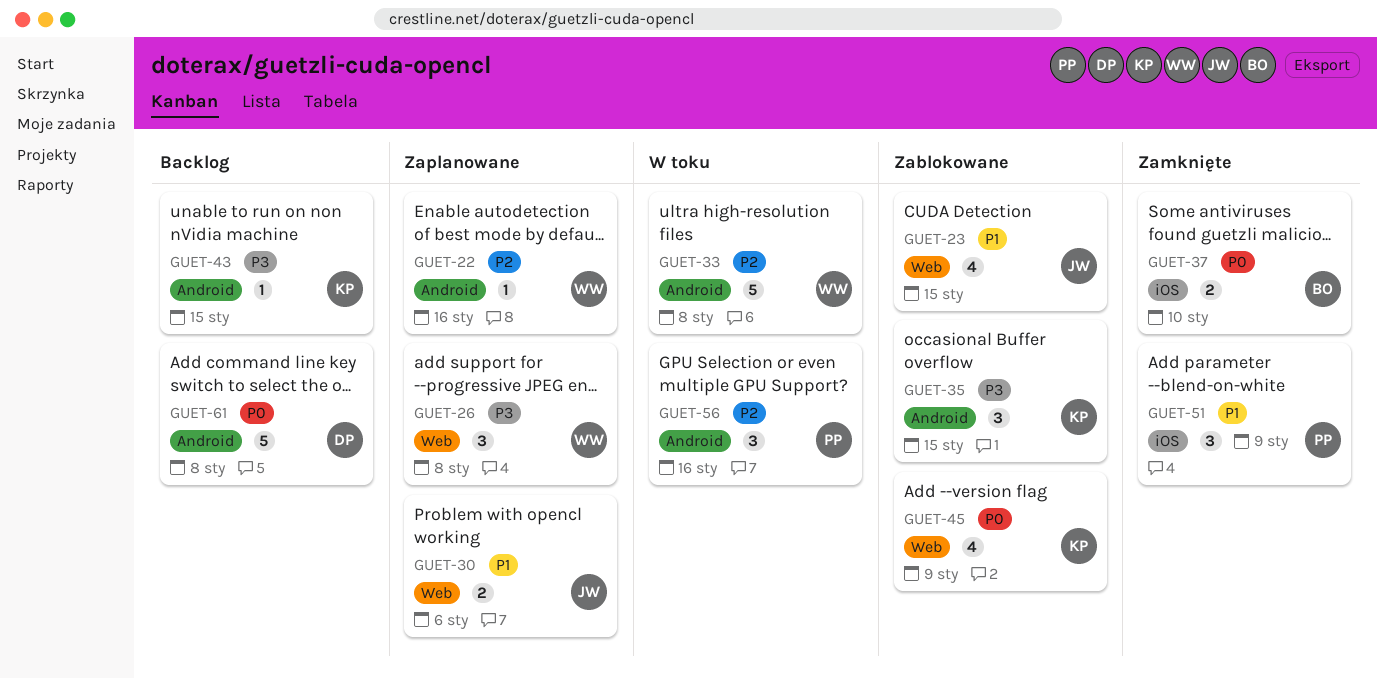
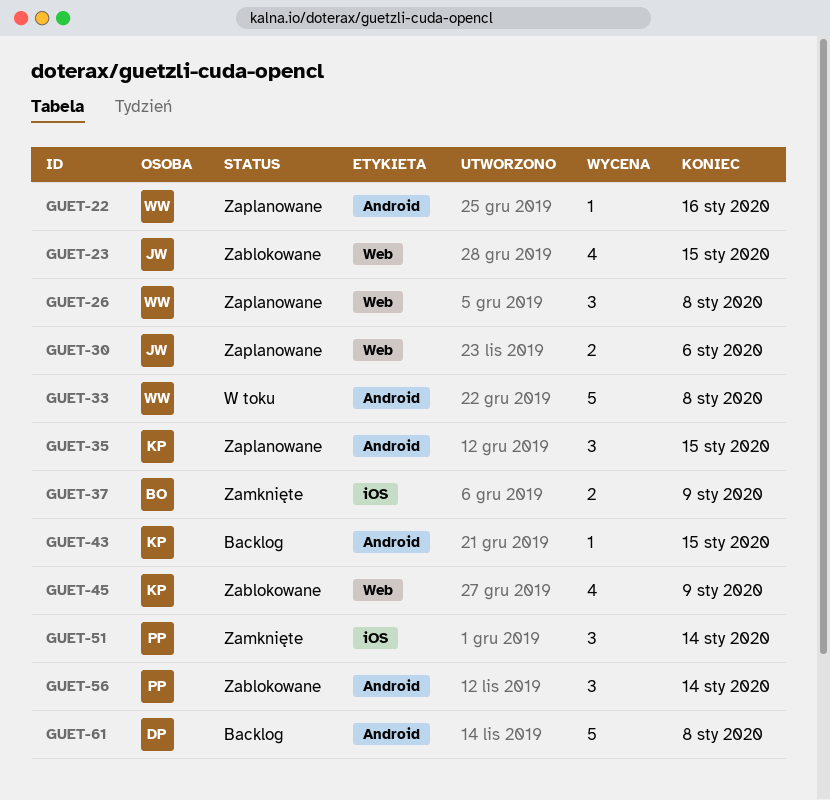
GUET-35, status: Zablokowane -> Zaplanowane
GUET-37, due: Jan 10 -> Jan 9
GUET-51, due: Jan 9 -> Jan 14
GUET-56, status: W toku -> Zablokowane
GUET-56, due: Jan 16 -> Jan 14

